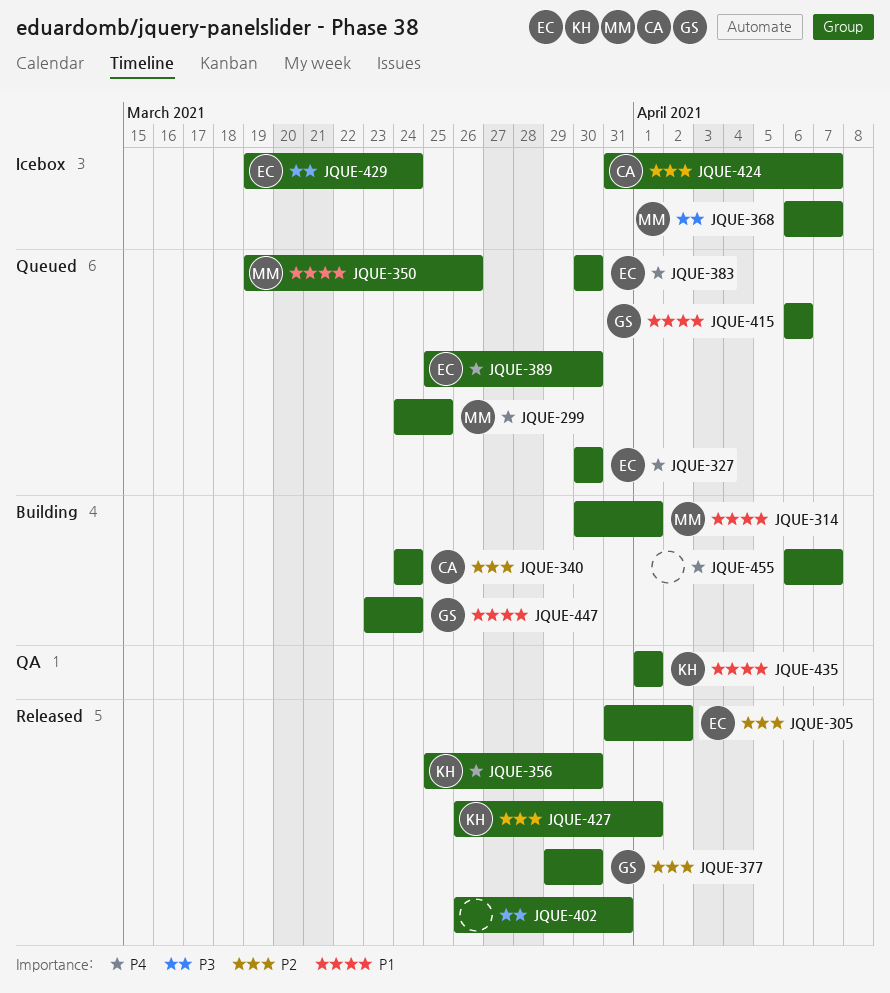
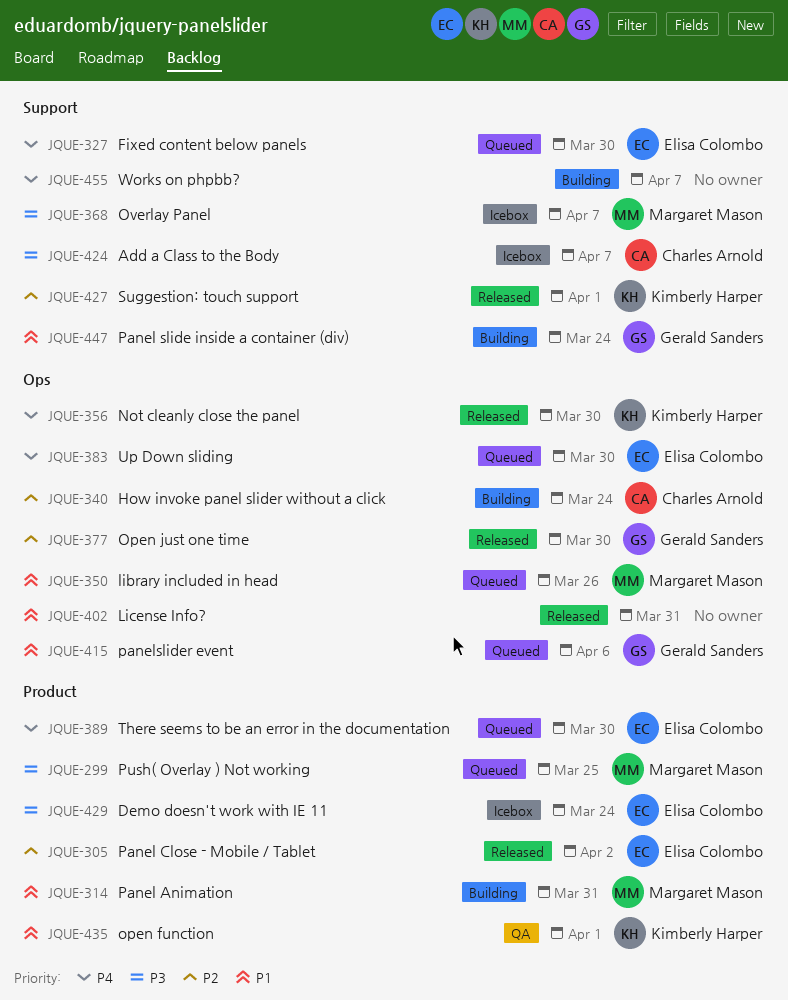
JQUE-299, priority: P4 -> P3
JQUE-314, due: Apr 1 -> Mar 31
JQUE-402, priority: P3 -> P1
JQUE-424, priority: P2 -> P3

